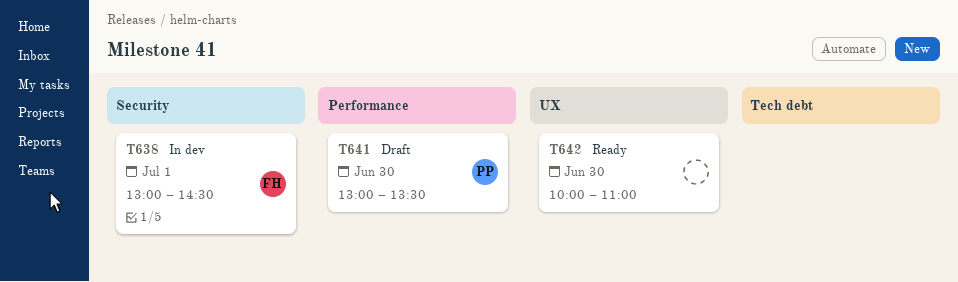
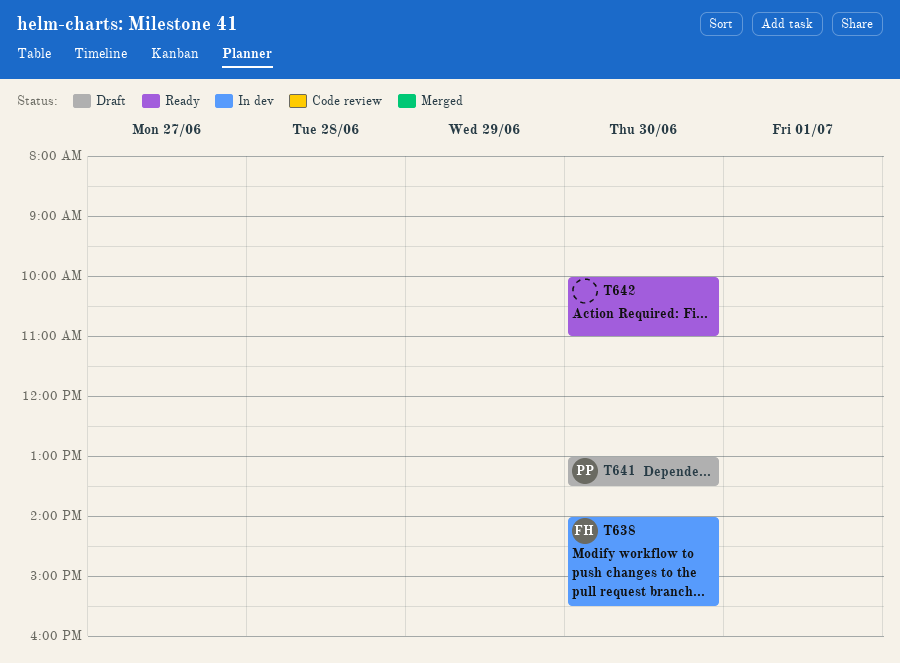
T638, day: Jul 1 -> Jun 30
T638, begins: 13:00 -> 14:00
T638, ends: 14:30 -> 15:30

